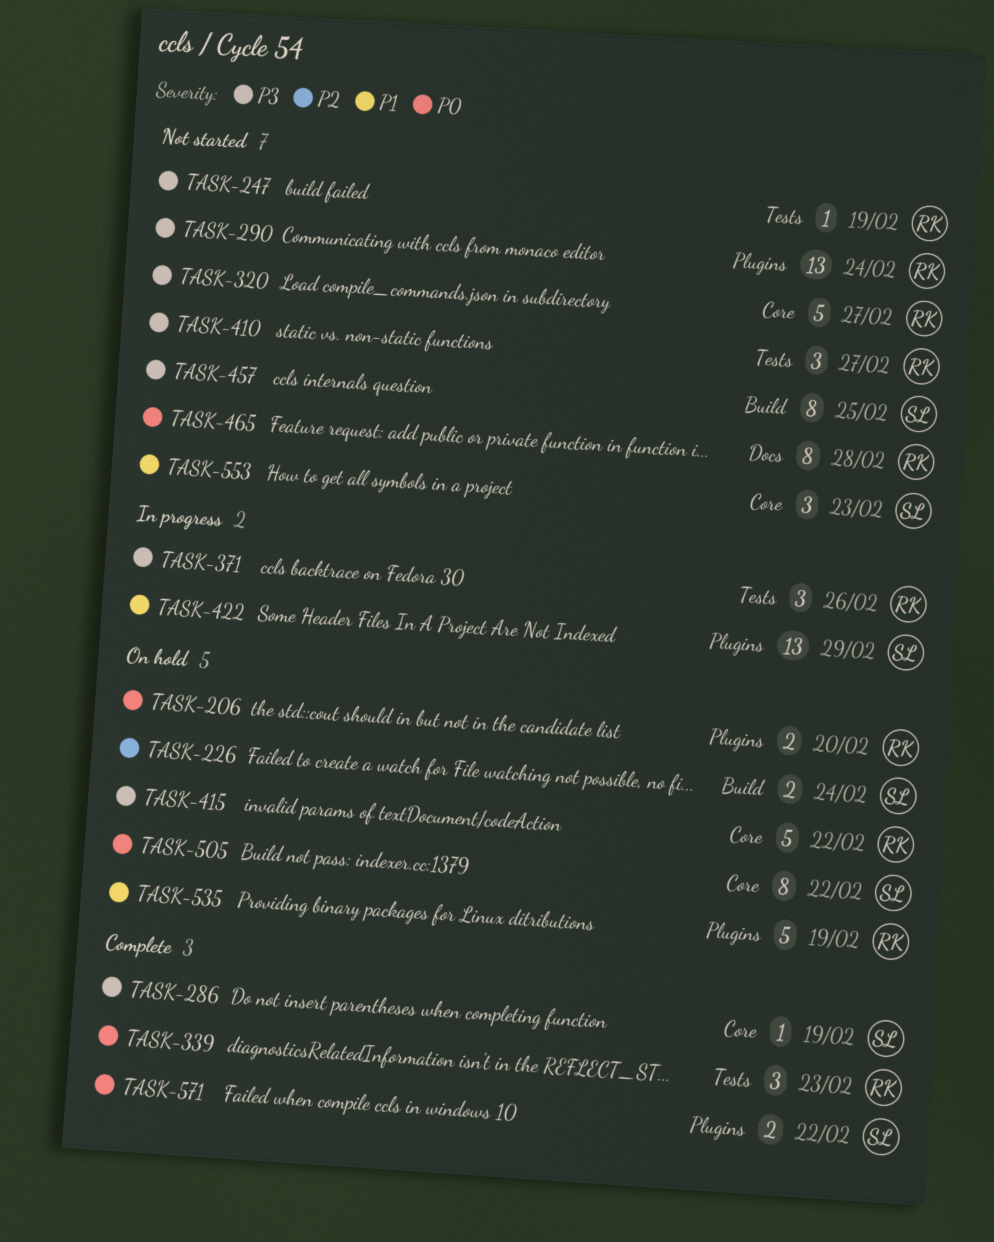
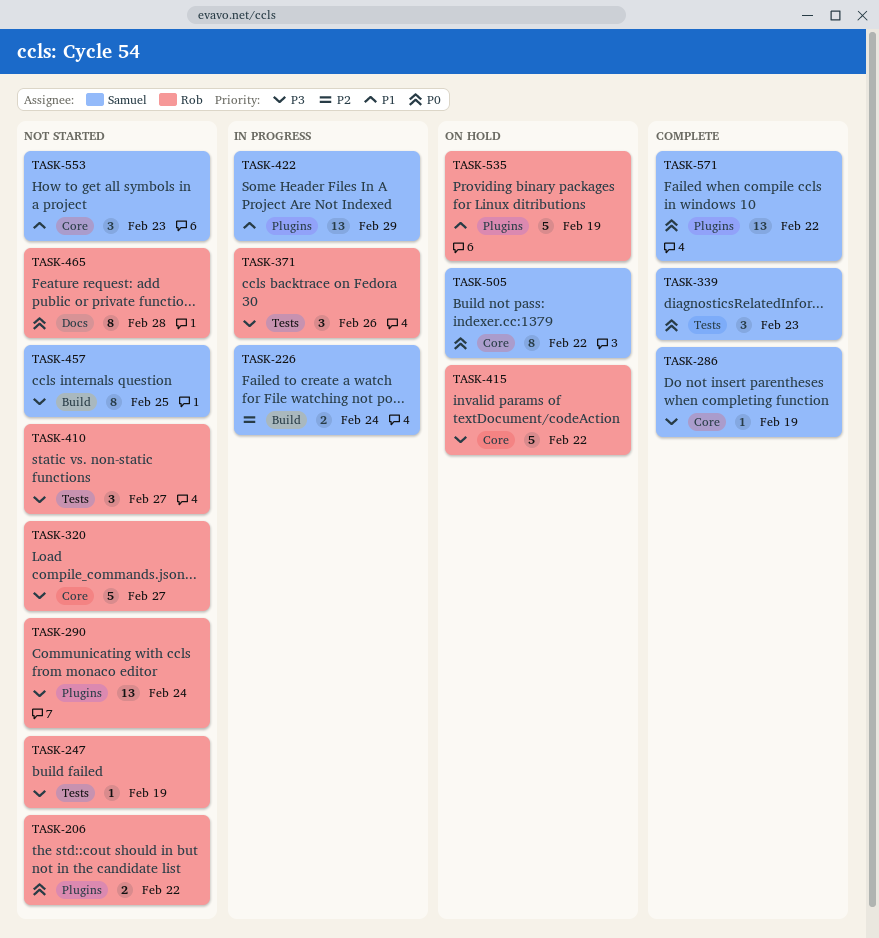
TASK-206, status: On hold -> Not started
TASK-206, due: Feb 20 -> Feb 22
TASK-226, status: On hold -> In progress
TASK-339, owner: Rob -> Samuel
TASK-571, estimate: 2 -> 13

